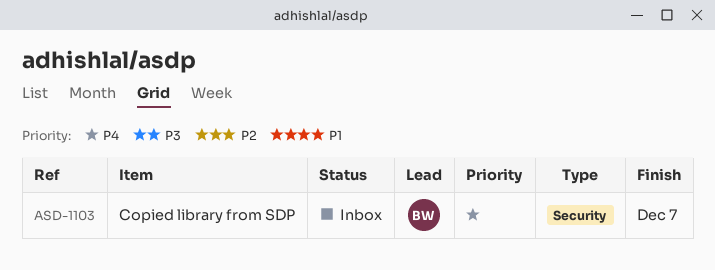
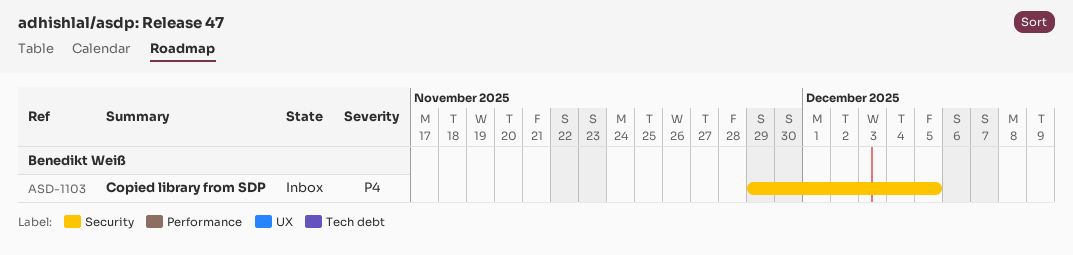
ASD-1103, due: Dec 7 -> Dec 5

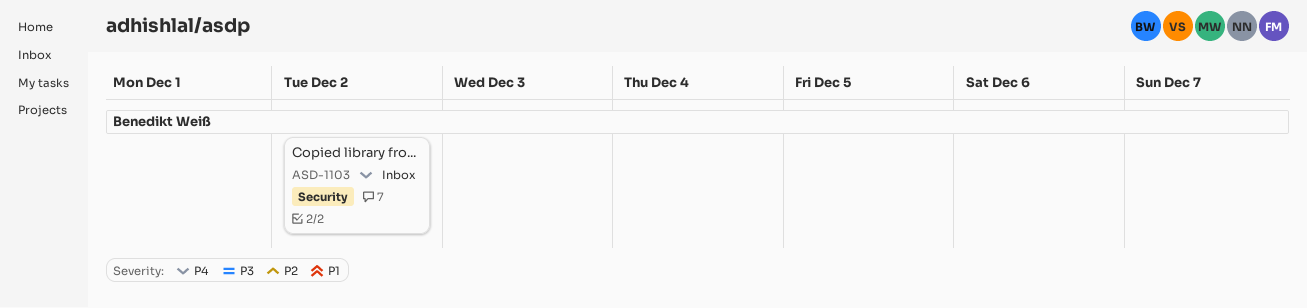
ASD-1103, due: Dec 5 -> Dec 2

